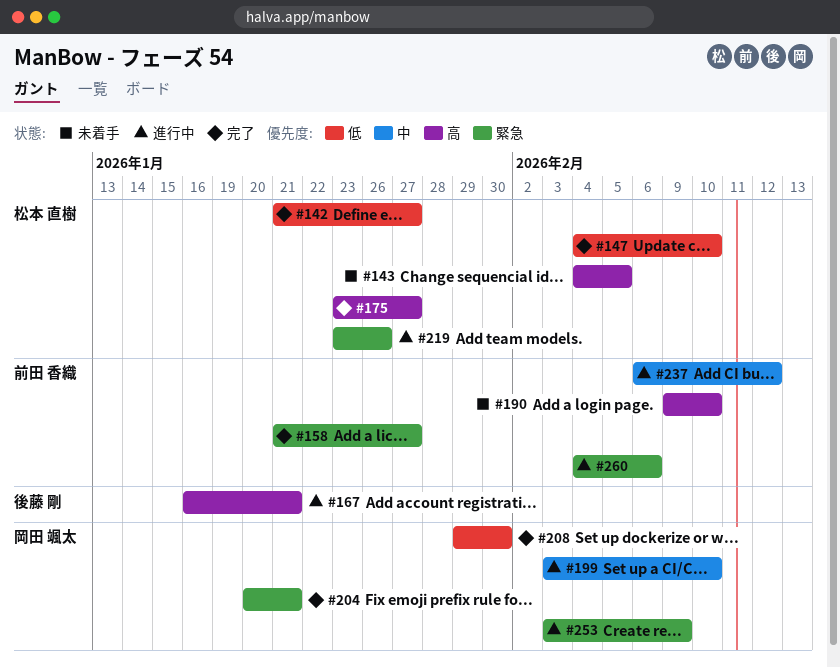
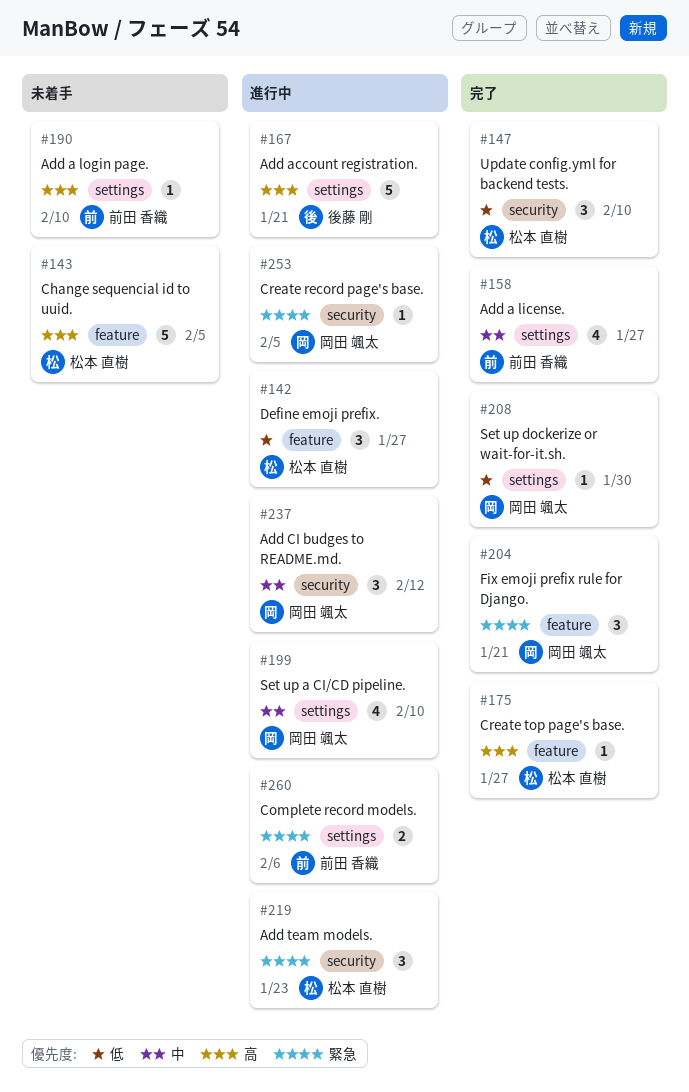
#142, status: 完了 -> 進行中
#158, priority: 緊急 -> 中
#219, due: Jan 26 -> Jan 23
#237, owner: 前田 香織 -> 岡田 颯太
#253, due: Feb 9 -> Feb 5

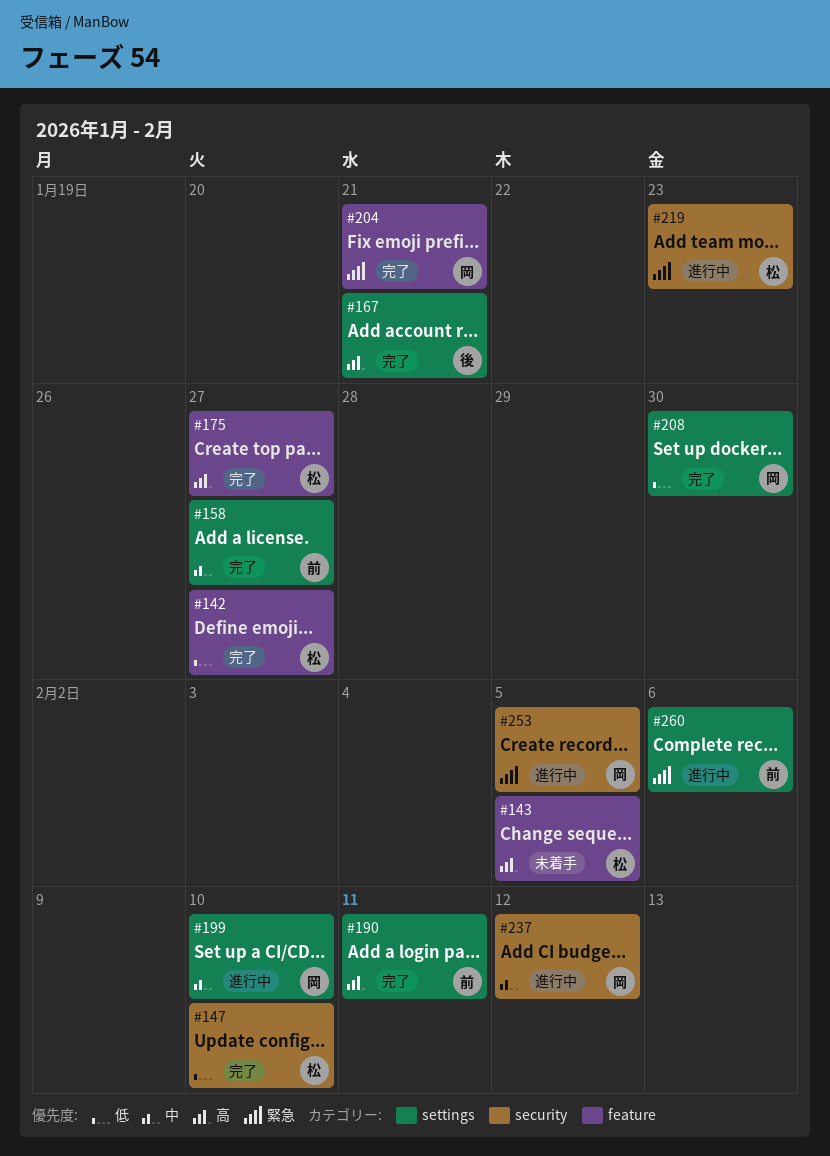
#142, status: 進行中 -> 完了
#167, status: 進行中 -> 完了
#190, status: 未着手 -> 完了
#190, due: Feb 10 -> Feb 11

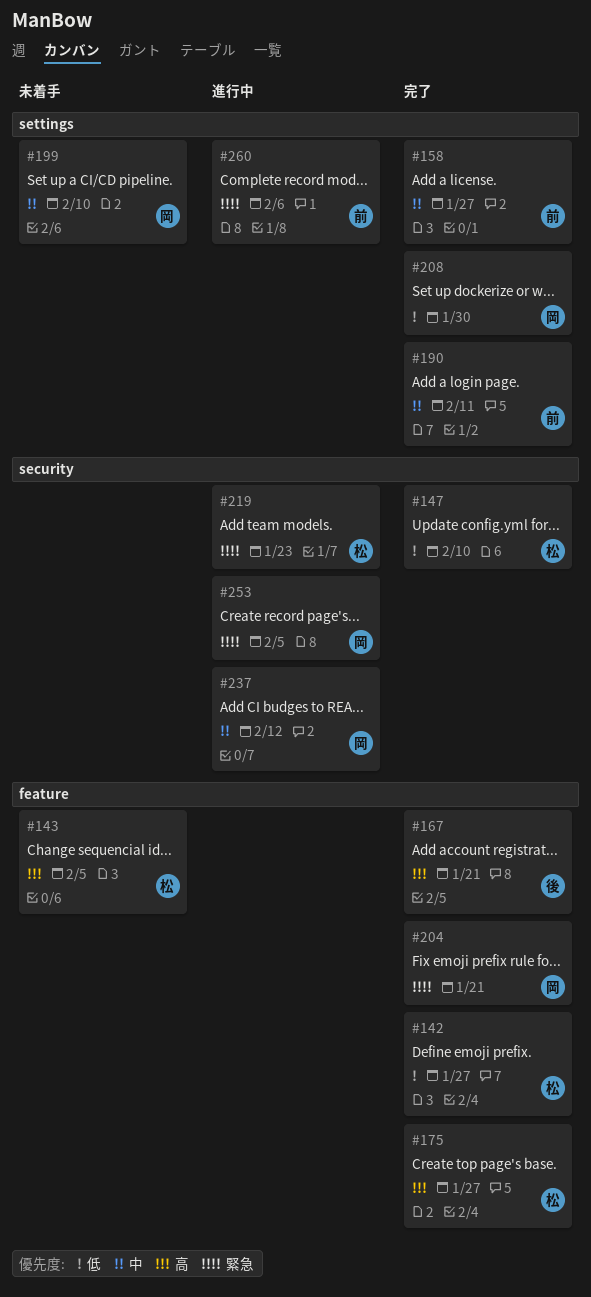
#167, label: settings -> feature
#190, priority: 高 -> 中
#199, status: 進行中 -> 未着手

